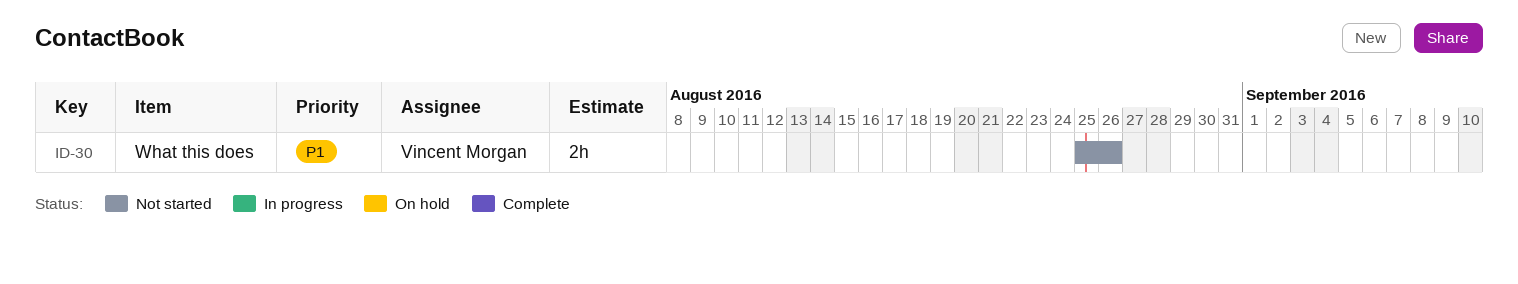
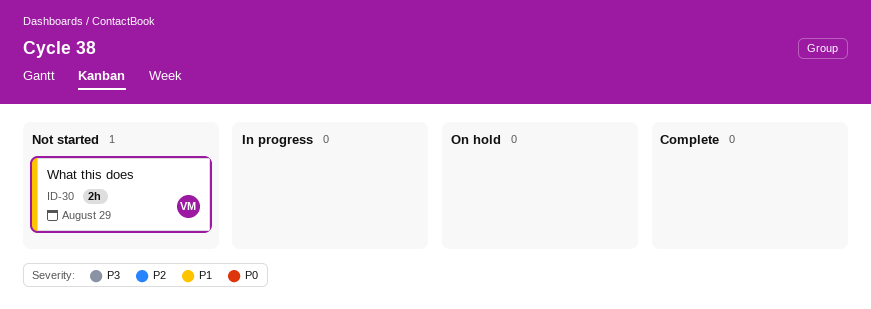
ID-30, due: Aug 26 -> Aug 29

